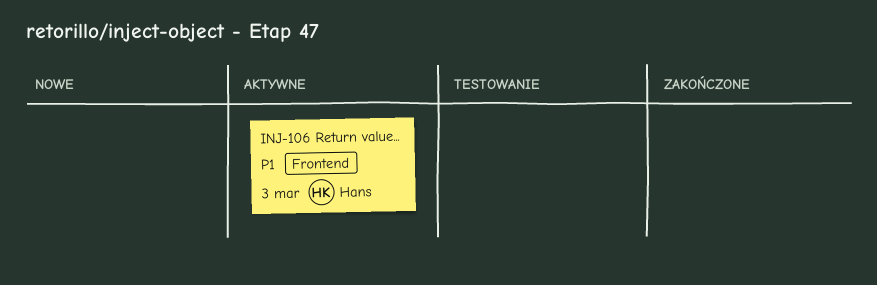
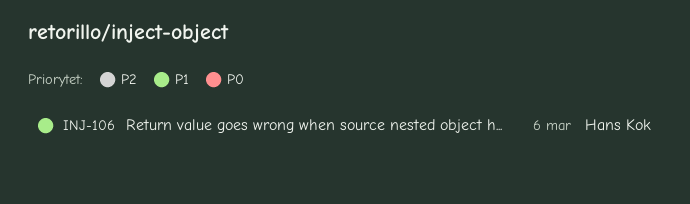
INJ-106, due: Mar 3 -> Mar 6

